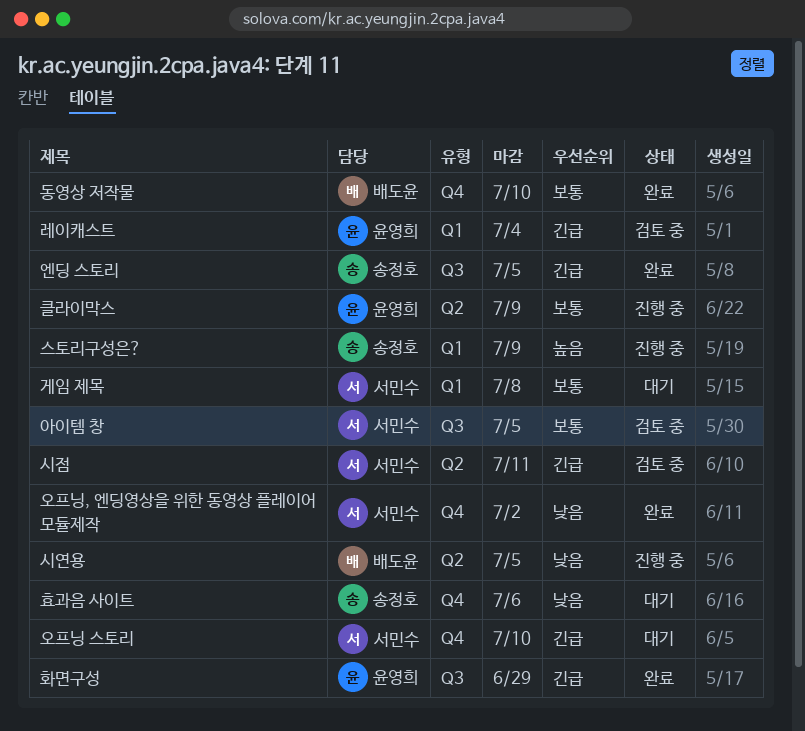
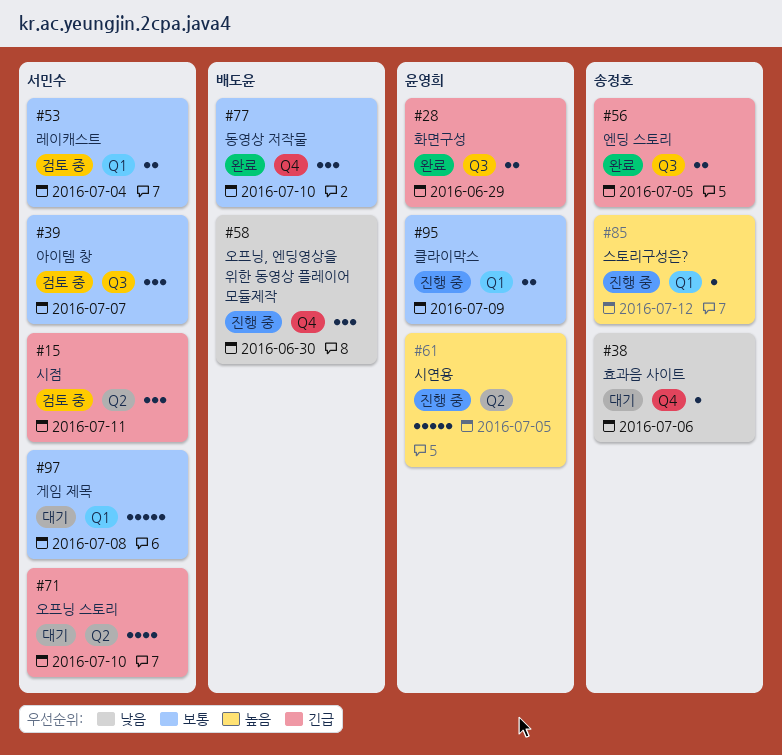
레이캐스트, owner: 윤영희 -> 서민수
레이캐스트, priority: 긴급 -> 보통
스토리구성은?, due: Jul 9 -> Jul 12
시연용, owner: 배도윤 -> 윤영희
시연용, priority: 낮음 -> 높음
아이템 창, due: Jul 5 -> Jul 7
오프닝 스토리, label: Q4 -> Q2
오프닝, 엔딩영상을 위한 동영상 플레이어 모듈제작, status: 완료 -> 진행 중
오프닝, 엔딩영상을 위한 동영상 플레이어 모듈제작, owner: 서민수 -> 배도윤
오프닝, 엔딩영상을 위한 동영상 플레이어 모듈제작, due: Jul 2 -> Jun 30
클라이막스, label: Q2 -> Q1

